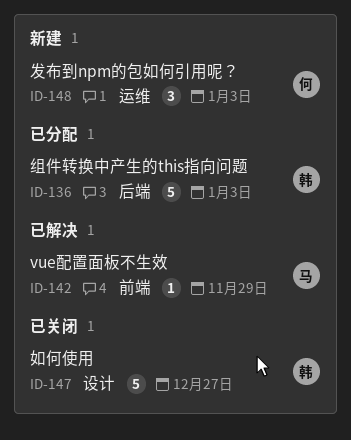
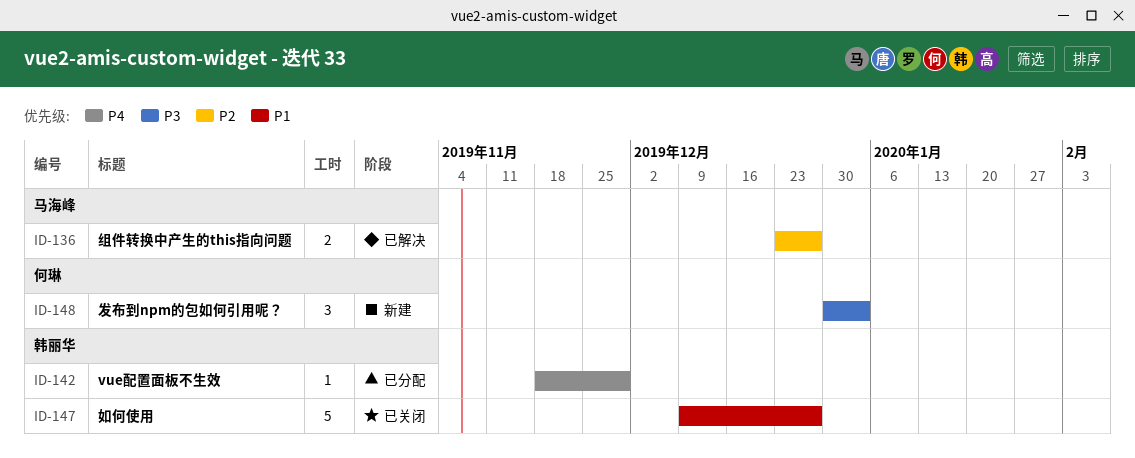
ID-136, status: 已分配 -> 已解决
ID-136, owner: 韩丽华 -> 马海峰
ID-136, estimate: 5 -> 2
ID-136, due: Jan 3 -> Dec 27
ID-142, status: 已解决 -> 已分配
ID-142, owner: 马海峰 -> 韩丽华

